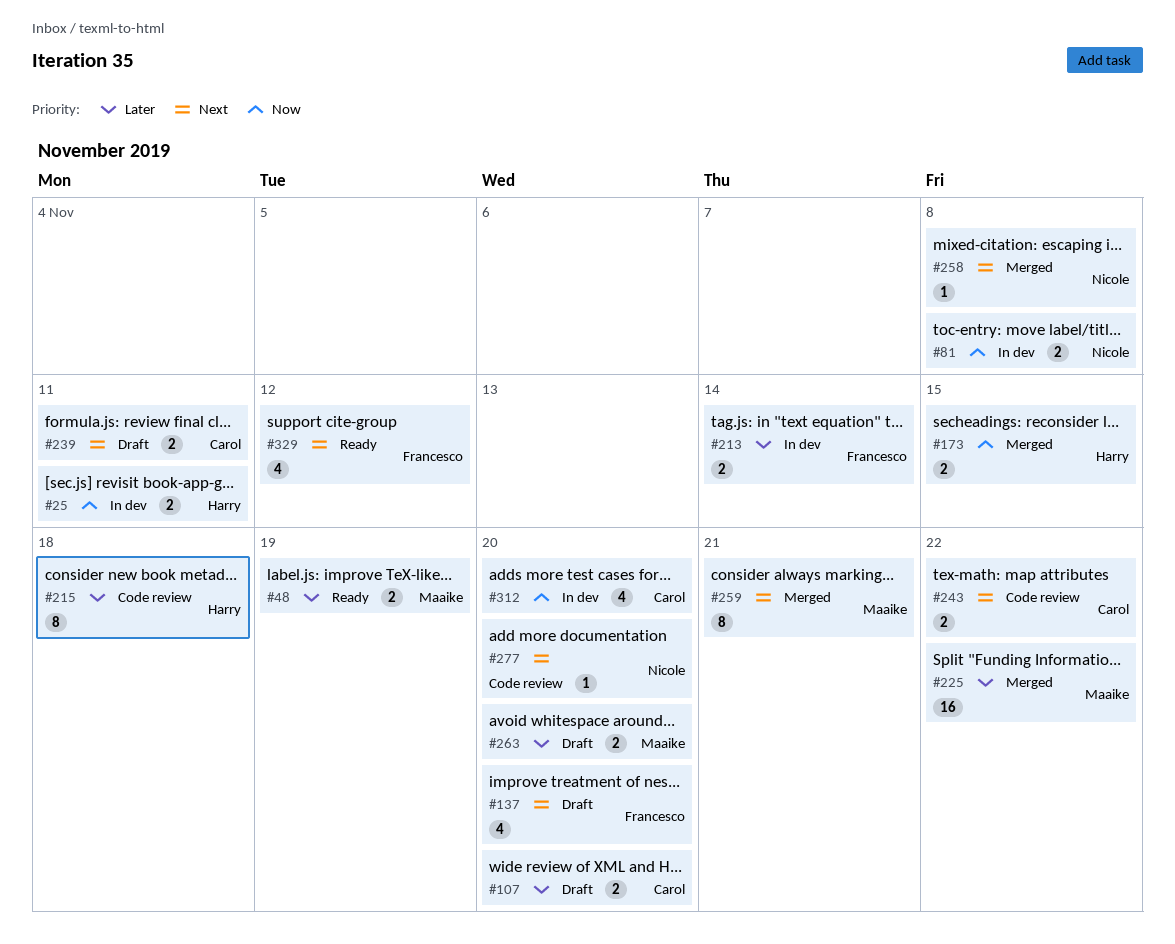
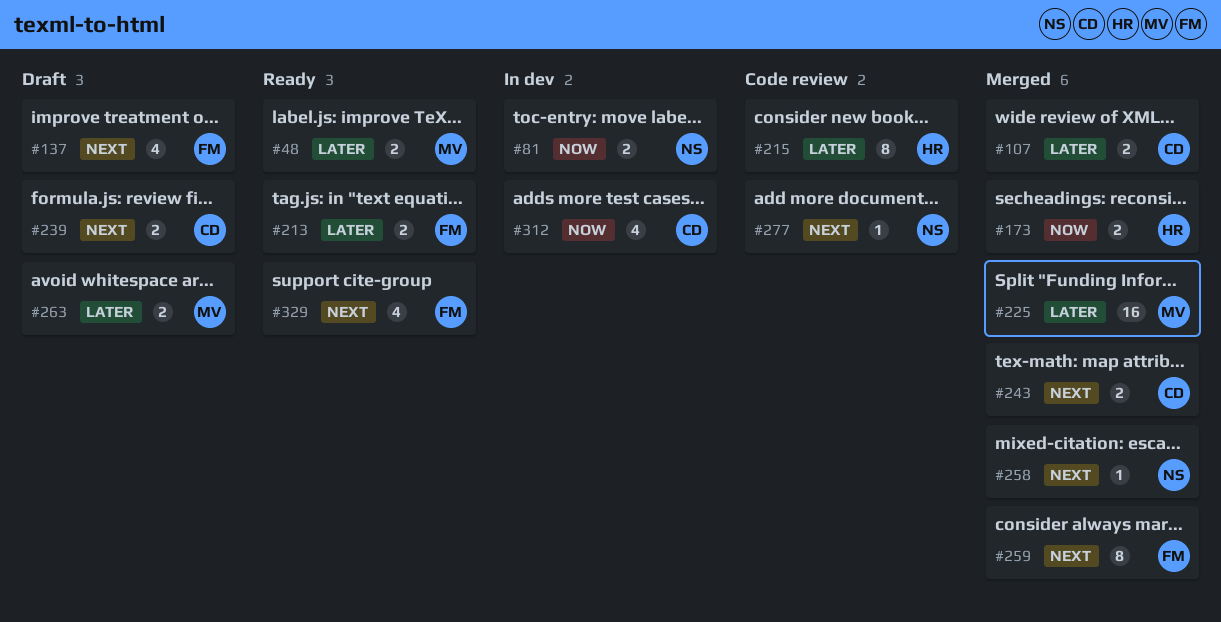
#25: present -> none
#107, status: Draft -> Merged
#213, status: In dev -> Ready
#243, status: Code review -> Merged
#259, owner: Maaike -> Francesco

